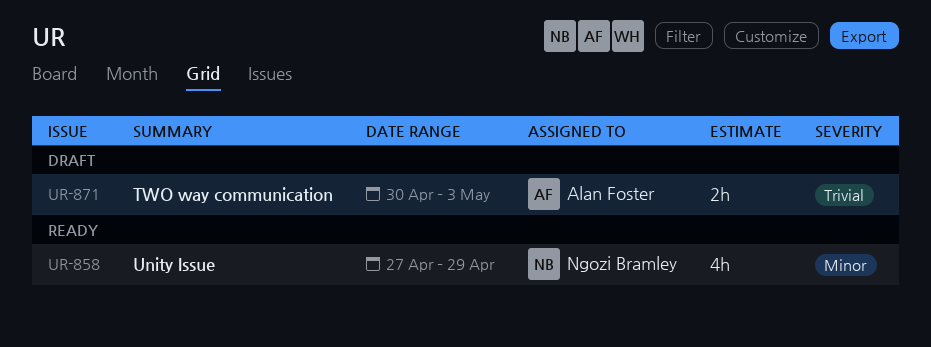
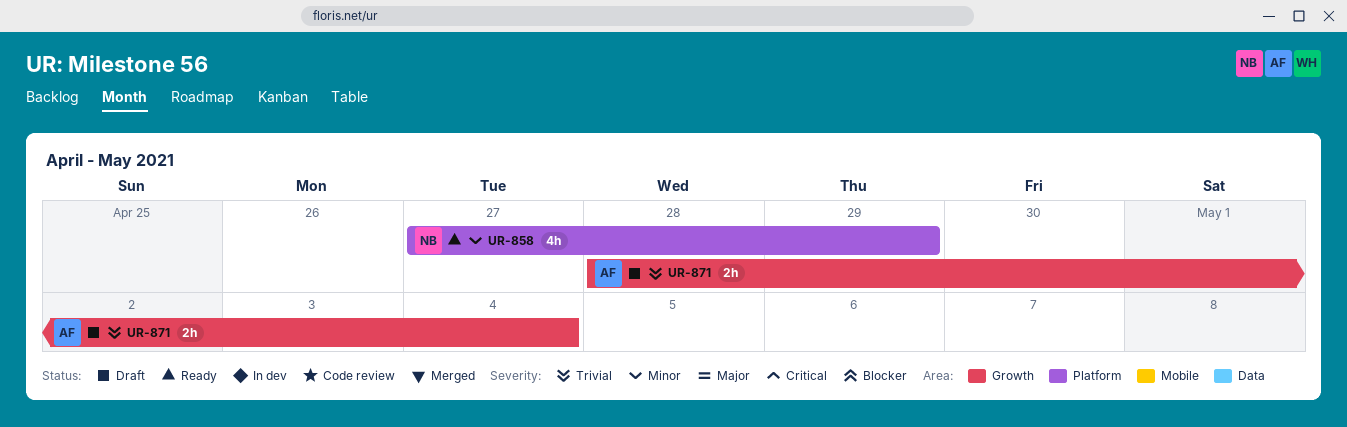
UR-871, start: Apr 30 -> Apr 28
UR-871, due: May 3 -> May 4

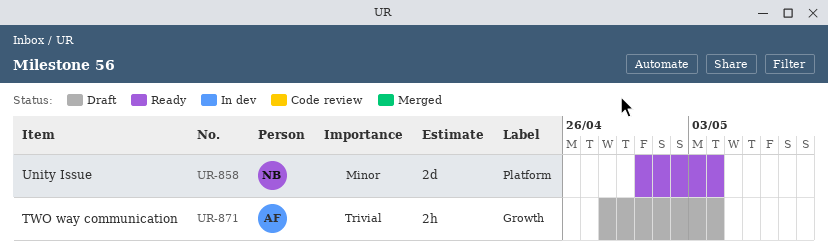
UR-858, estimate: 4h -> 2d
UR-858, start: Apr 27 -> Apr 30
UR-858, due: Apr 29 -> May 4

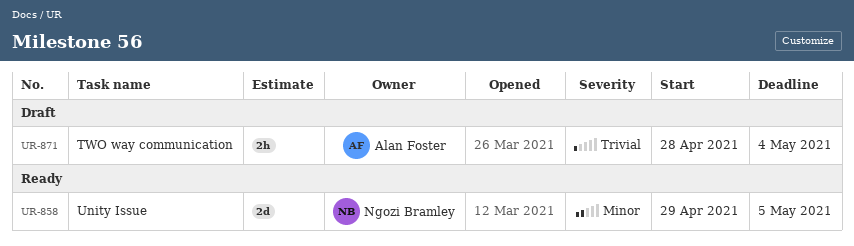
UR-858, start: Apr 30 -> Apr 29
UR-858, due: May 4 -> May 5

